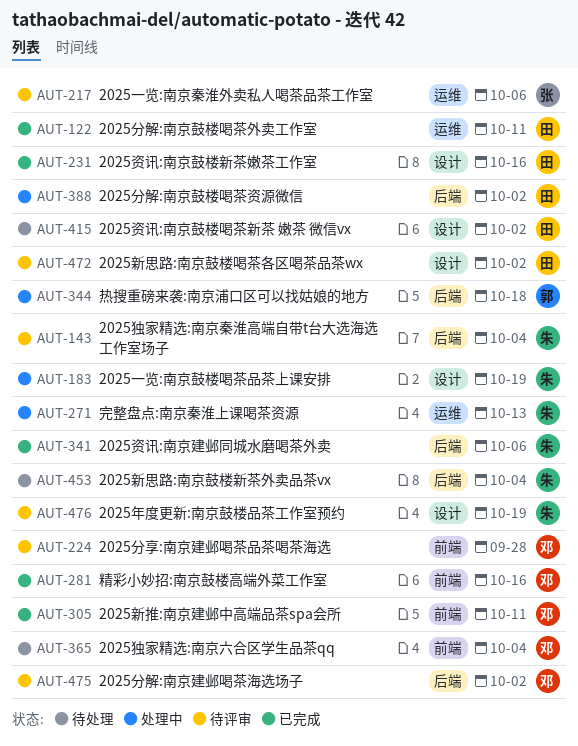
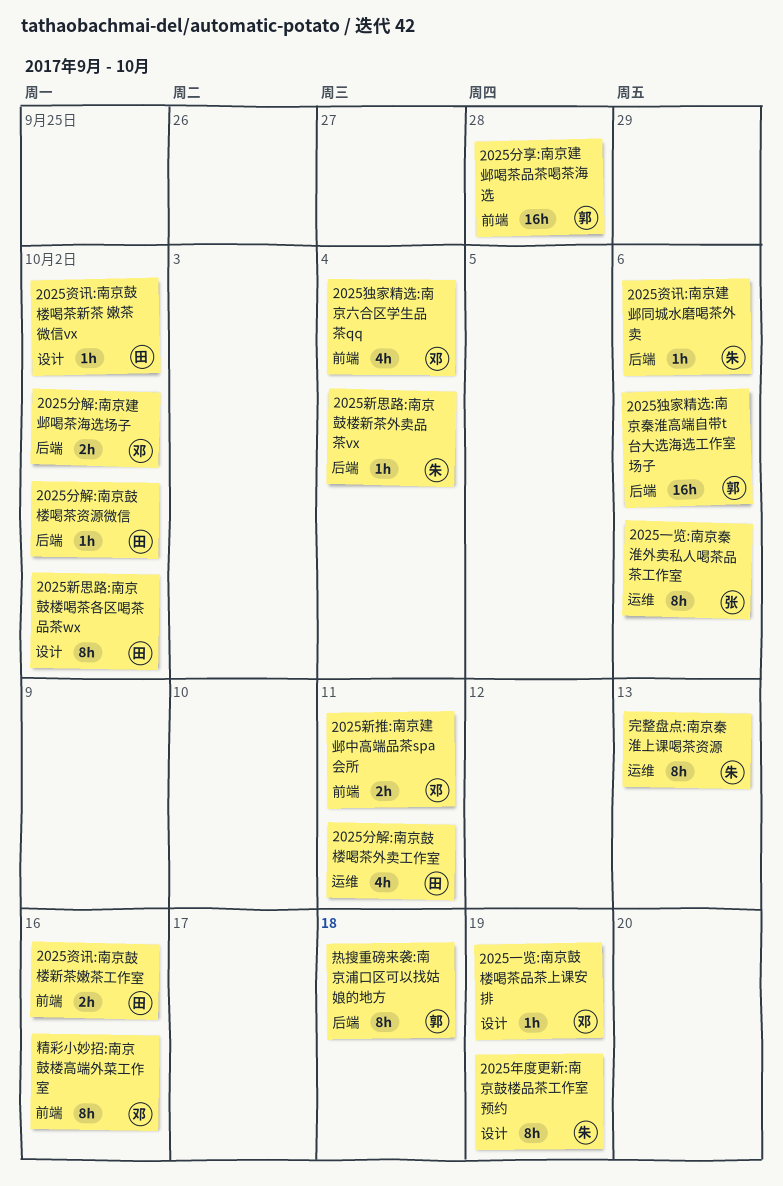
2025一览:南京鼓楼喝茶品茶上课安排, owner: 朱 -> 邓
2025分享:南京建邺喝茶品茶喝茶海选, owner: 邓 -> 郭
2025独家精选:南京秦淮高端自带t台大选海选工作室场子, owner: 朱 -> 郭
2025独家精选:南京秦淮高端自带t台大选海选工作室场子, due: Oct 4 -> Oct 6
2025资讯:南京鼓楼新茶嫩茶工作室, label: 设计 -> 前端

